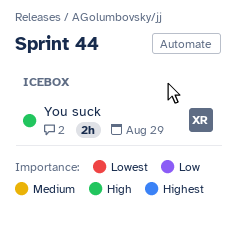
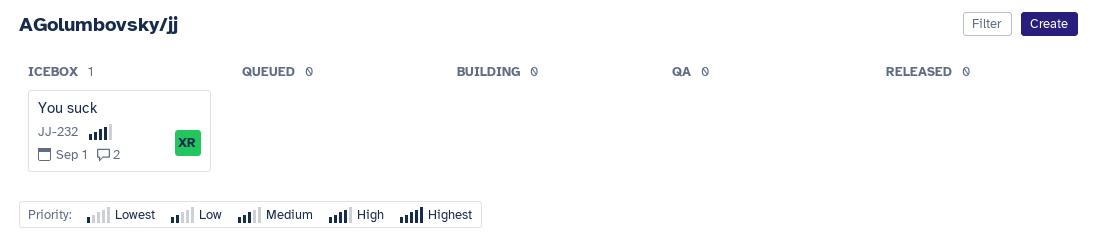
You suck, due: Aug 29 -> Sep 1

